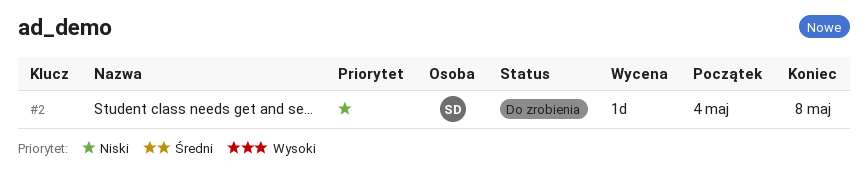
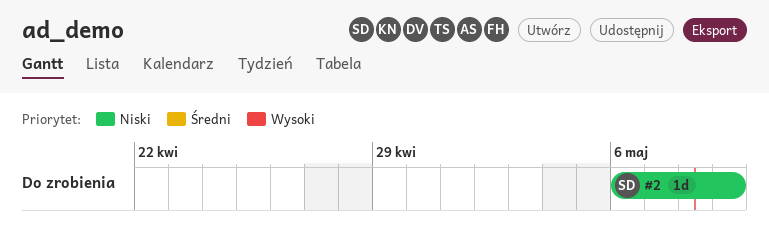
#2, start: May 4 -> May 6
#2, due: May 8 -> May 9

